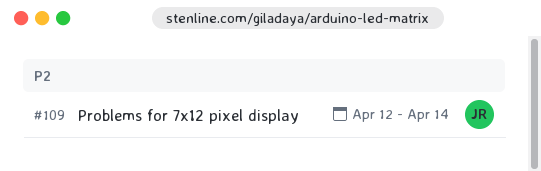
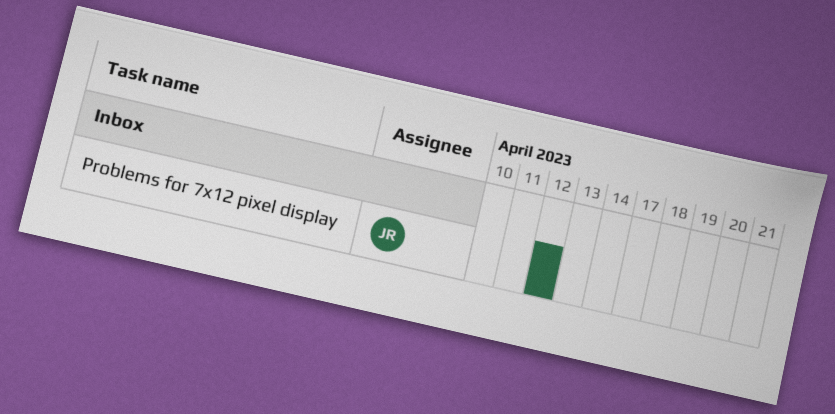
Problems for 7x12 pixel display, due: Apr 14 -> Apr 12

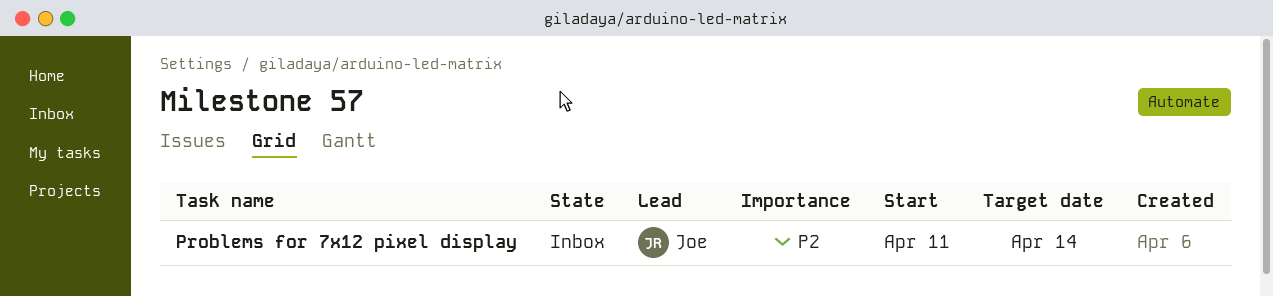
Problems for 7x12 pixel display, start: Apr 12 -> Apr 11
Problems for 7x12 pixel display, due: Apr 12 -> Apr 14

